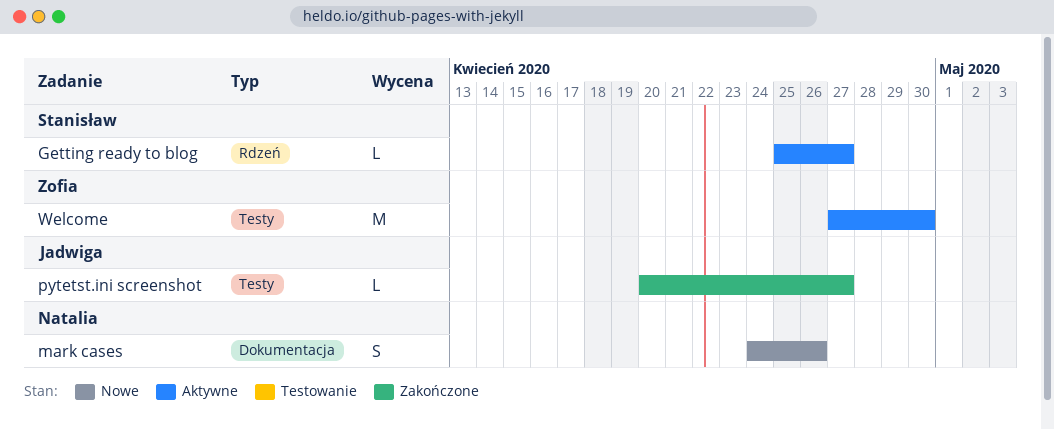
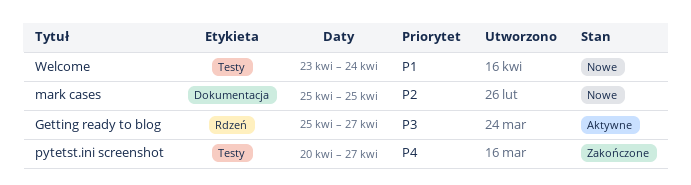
mark cases, start: Apr 24 -> Apr 25
mark cases, due: Apr 26 -> Apr 25
Welcome, status: Aktywne -> Nowe
Welcome, start: Apr 27 -> Apr 23
Welcome, due: Apr 30 -> Apr 24

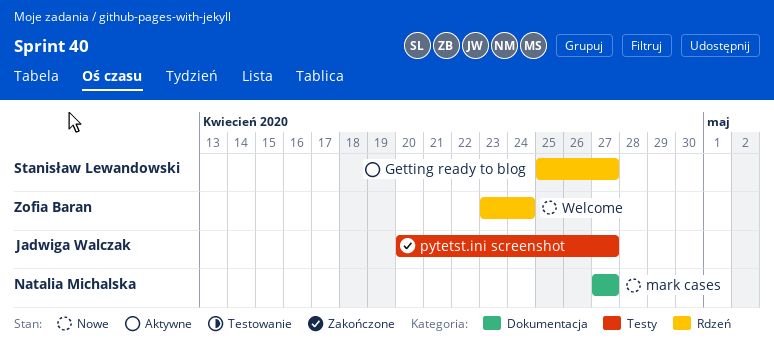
mark cases, start: Apr 25 -> Apr 27
mark cases, due: Apr 25 -> Apr 27
Welcome, label: Testy -> Rdzeń

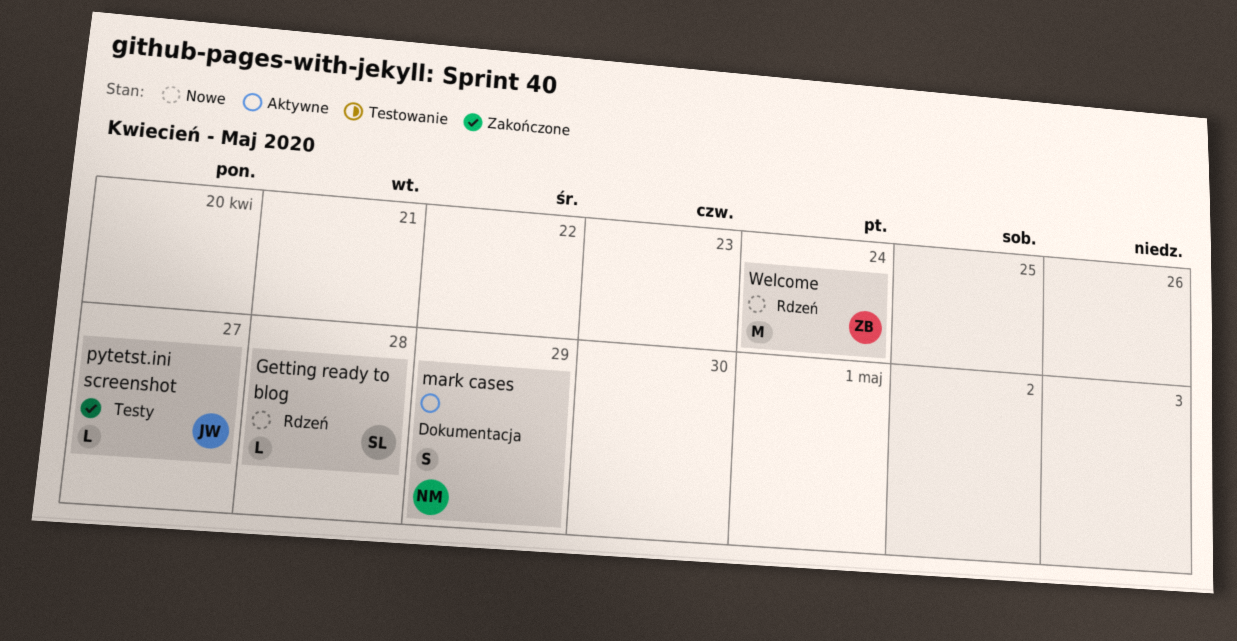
Getting ready to blog, status: Aktywne -> Nowe
Getting ready to blog, due: Apr 27 -> Apr 28
mark cases, status: Nowe -> Aktywne
mark cases, due: Apr 27 -> Apr 29

